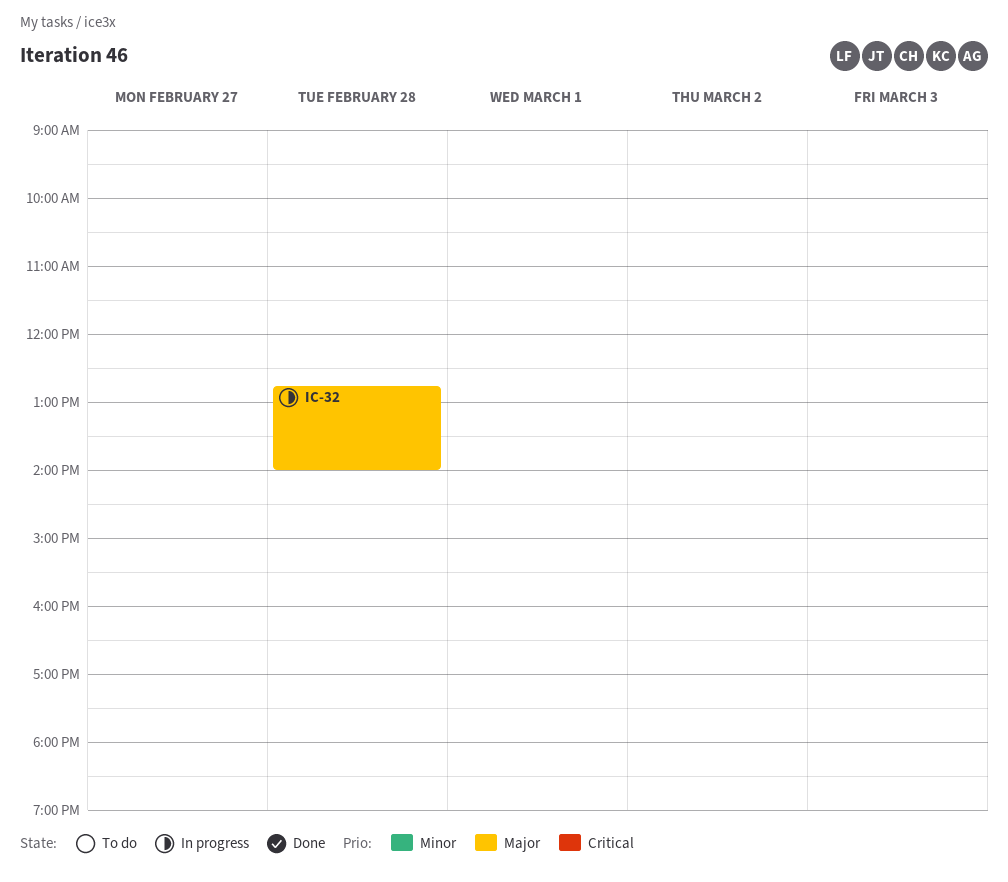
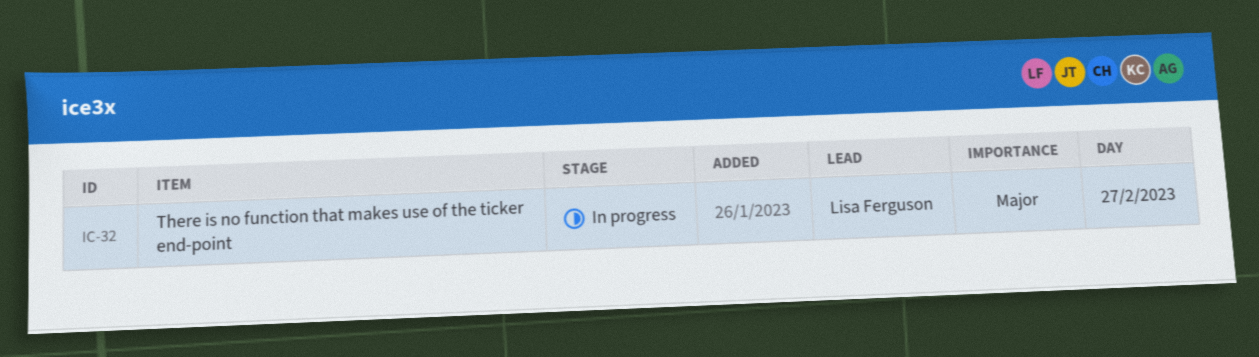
IC-32, day: Feb 28 -> Feb 27

